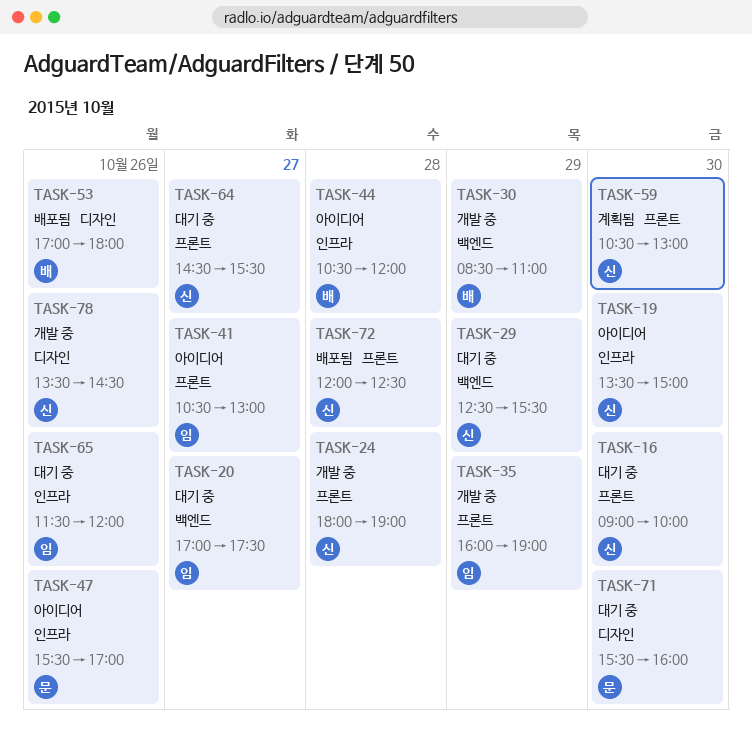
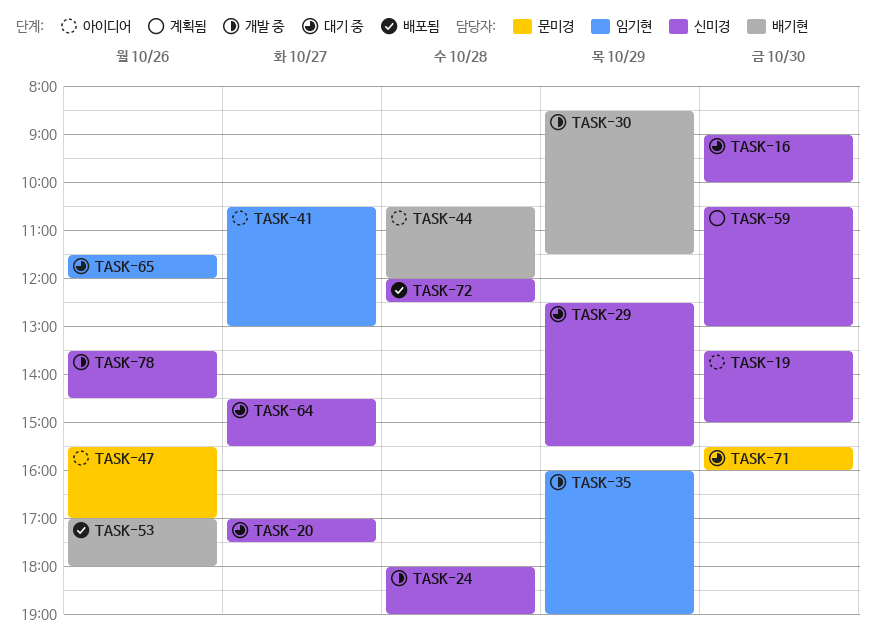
TASK-20, owner: 임기현 -> 신미경
TASK-30, ends: 11:00 -> 11:30

